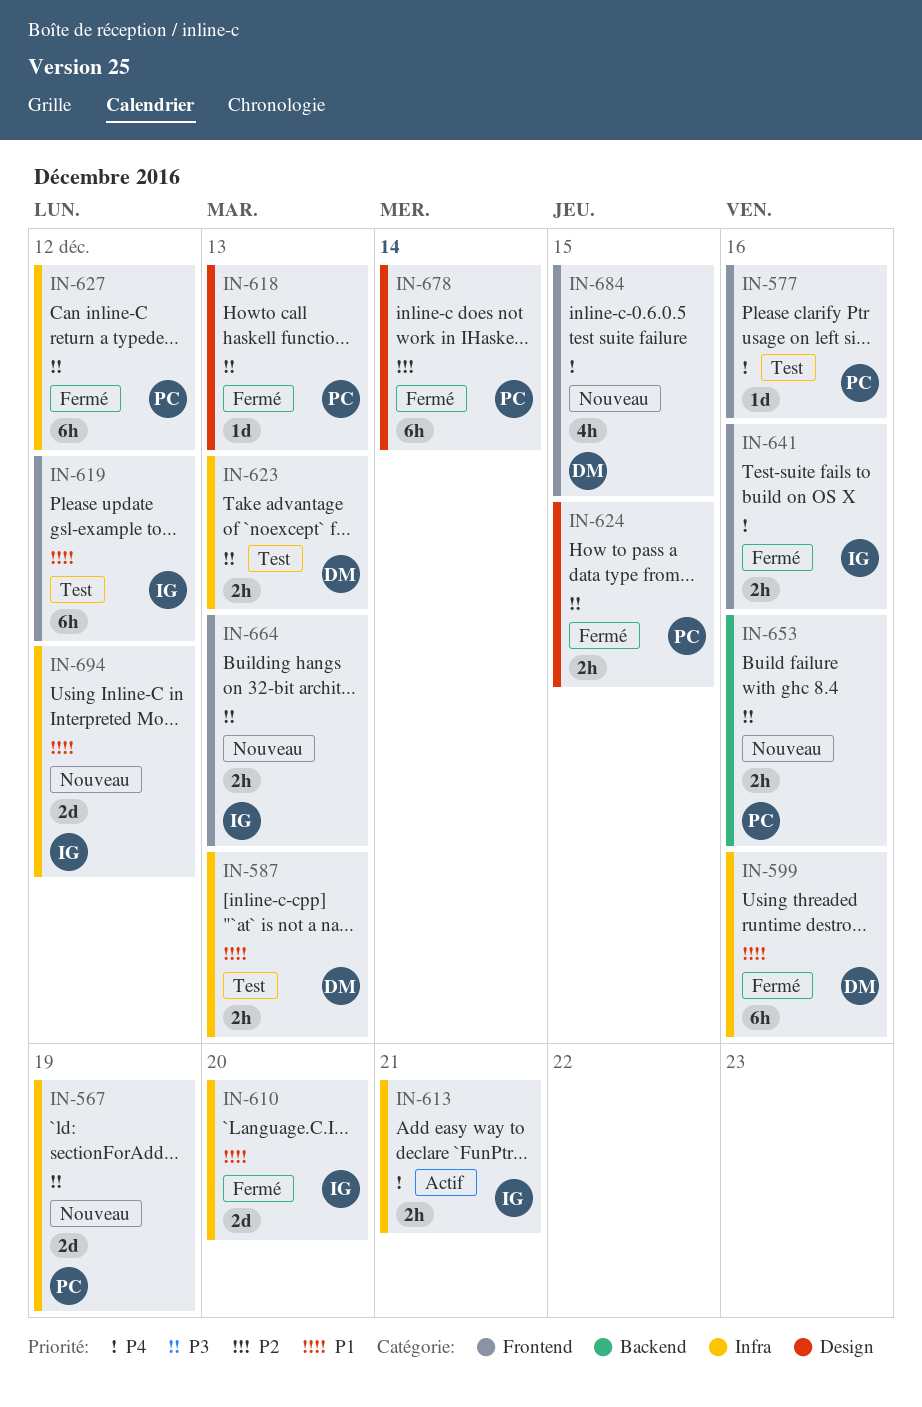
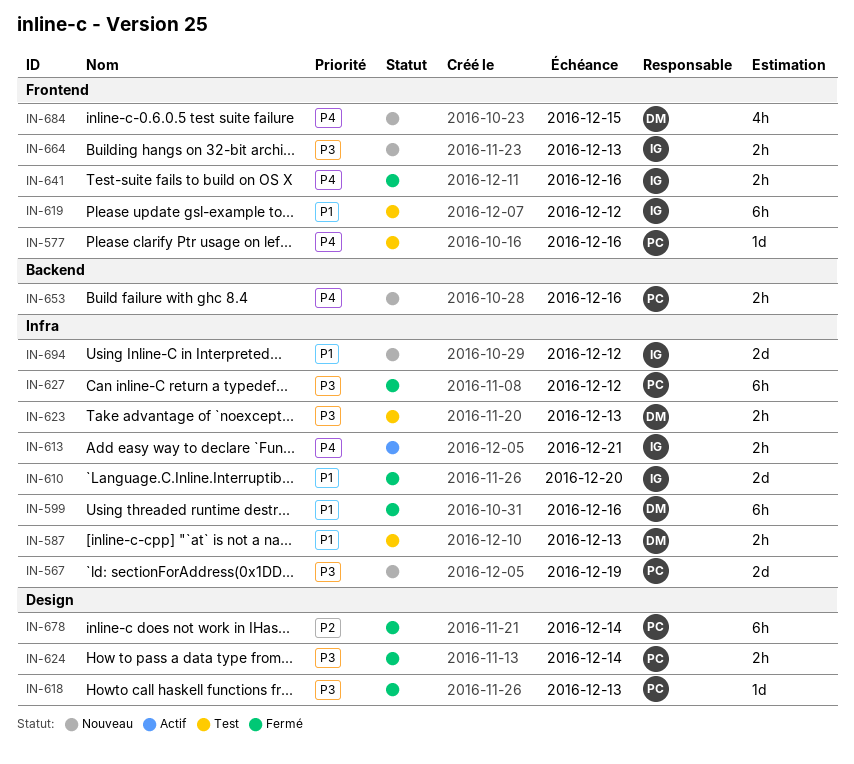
IN-624, due: Dec 15 -> Dec 14
IN-653, priority: P3 -> P4

